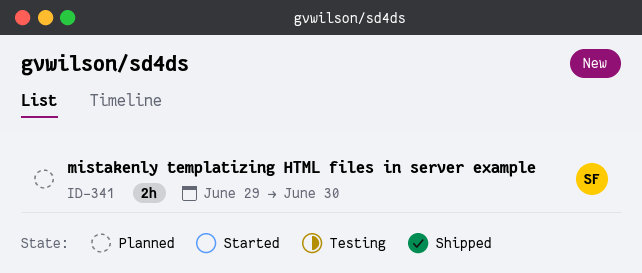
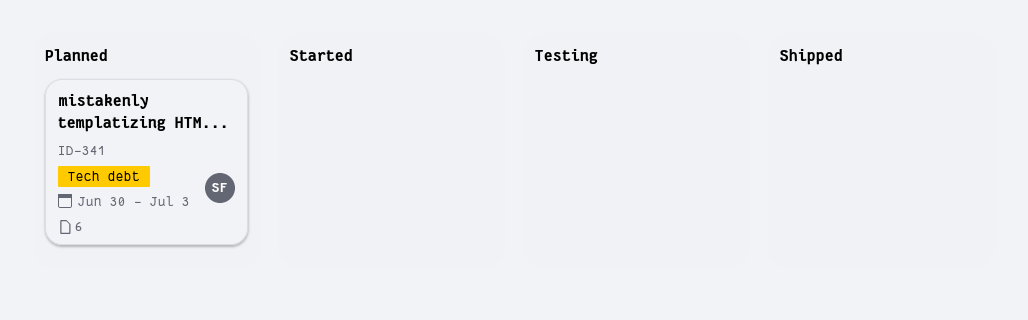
ID-341, start: Jun 29 -> Jun 30
ID-341, due: Jun 30 -> Jul 3

